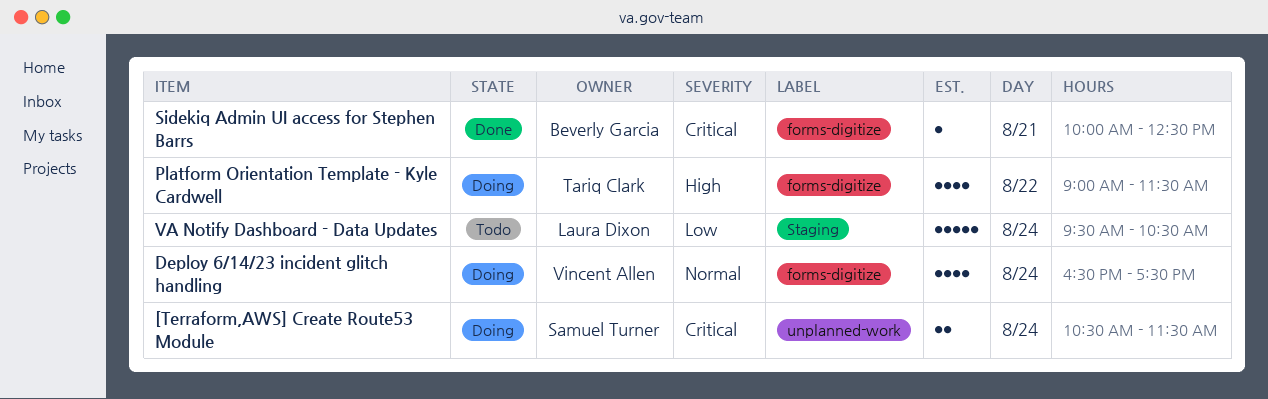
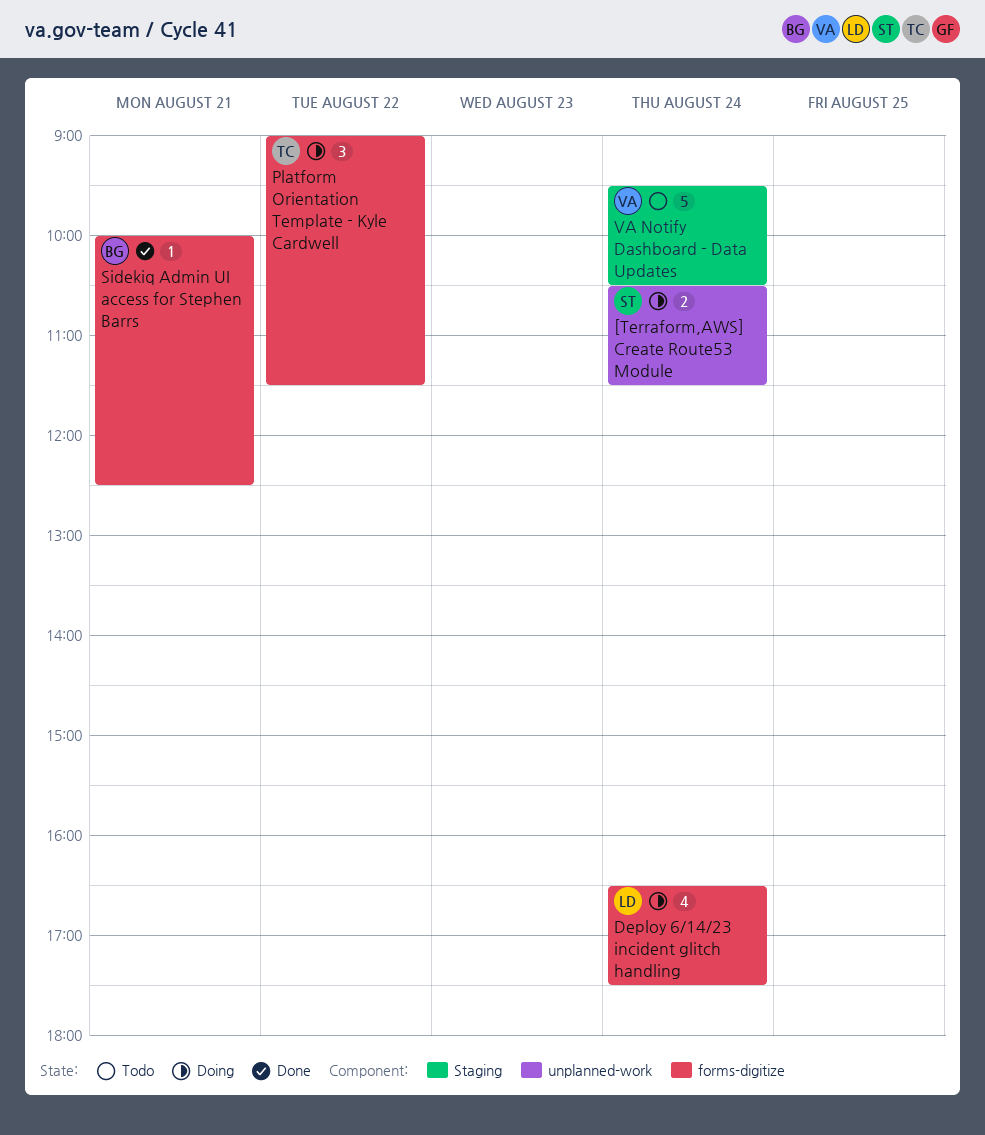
Deploy 6/14/23 incident glitch handling, owner: Vincent Allen -> Laura Dixon
Platform Orientation Template - Kyle Cardwell, estimate: 4 -> 3
VA Notify Dashboard - Data Updates, owner: Laura Dixon -> Vincent Allen

